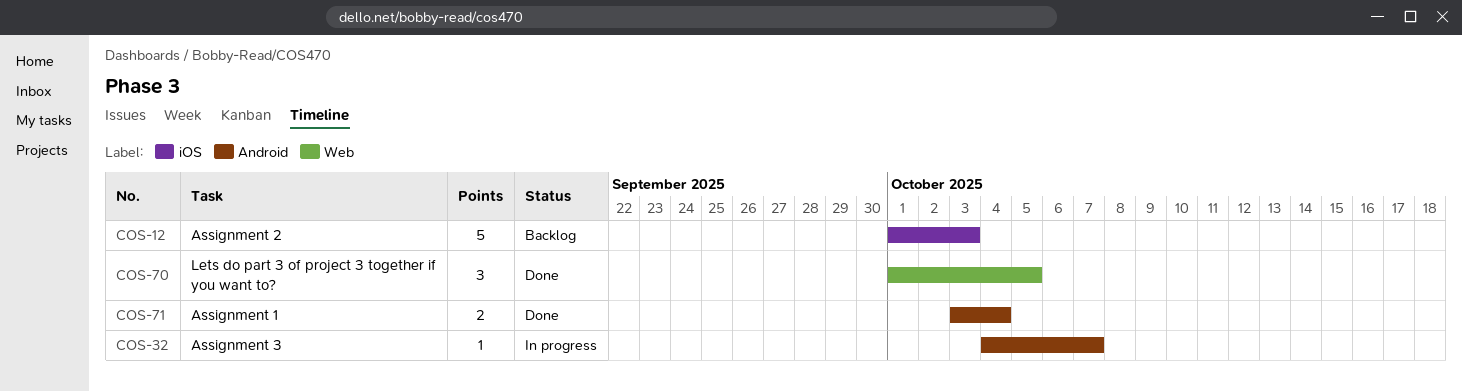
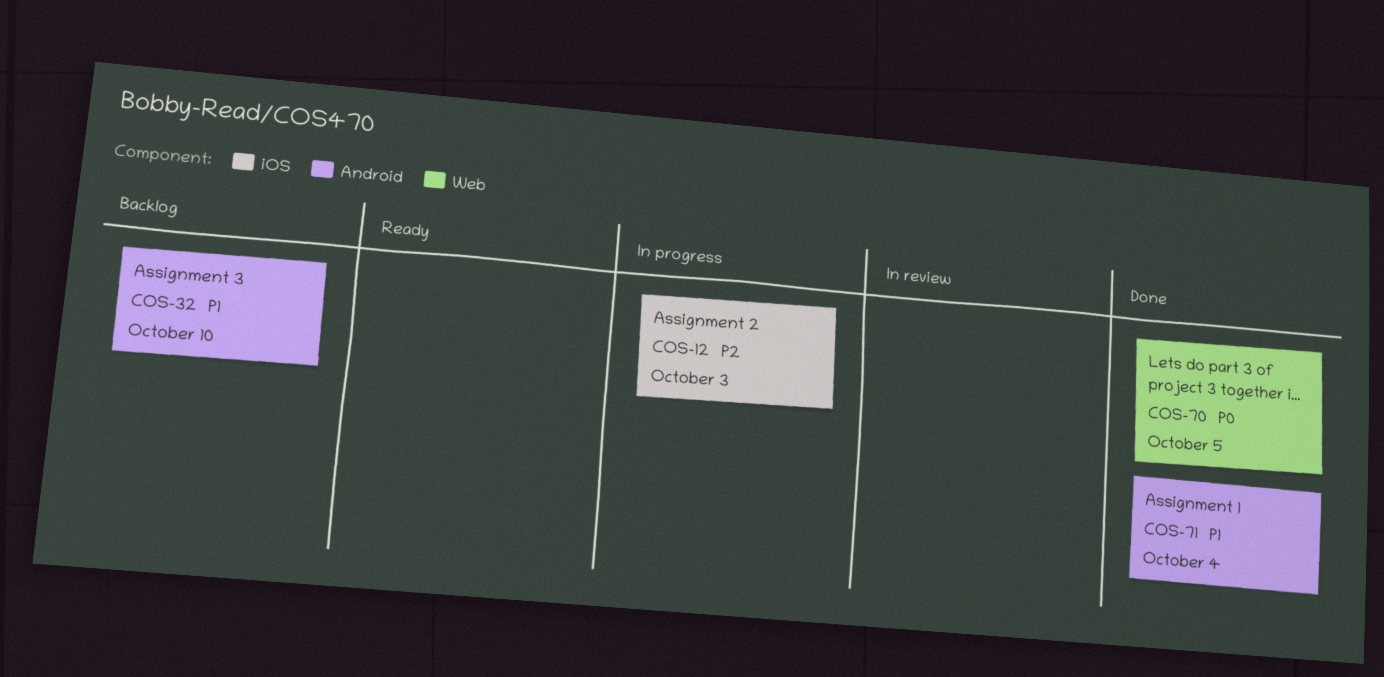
COS-12, status: Backlog -> In progress
COS-32, status: In progress -> Backlog
COS-32, due: Oct 7 -> Oct 10

